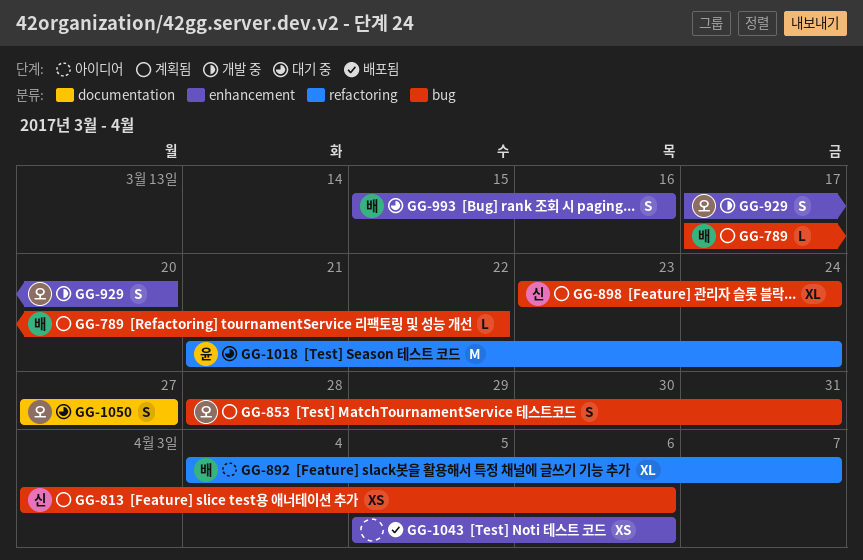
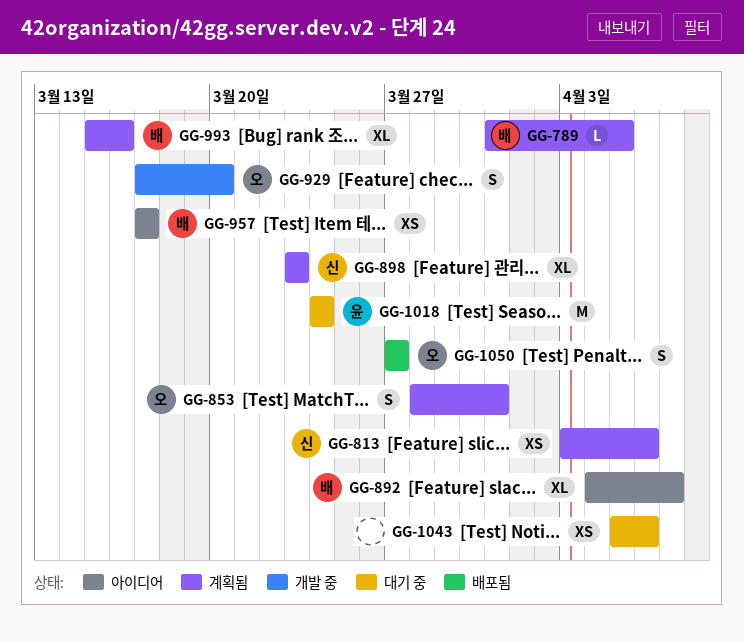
GG-789, start: Mar 17 -> Mar 31
GG-789, due: Mar 22 -> Apr 5
GG-898, due: Mar 24 -> Mar 23
GG-957: none -> present
GG-993, status: 대기 중 -> 계획됨
GG-993, estimate: S -> XL
GG-1018, start: Mar 21 -> Mar 24
GG-1043, status: 배포됨 -> 대기 중
GG-1050, status: 대기 중 -> 배포됨

